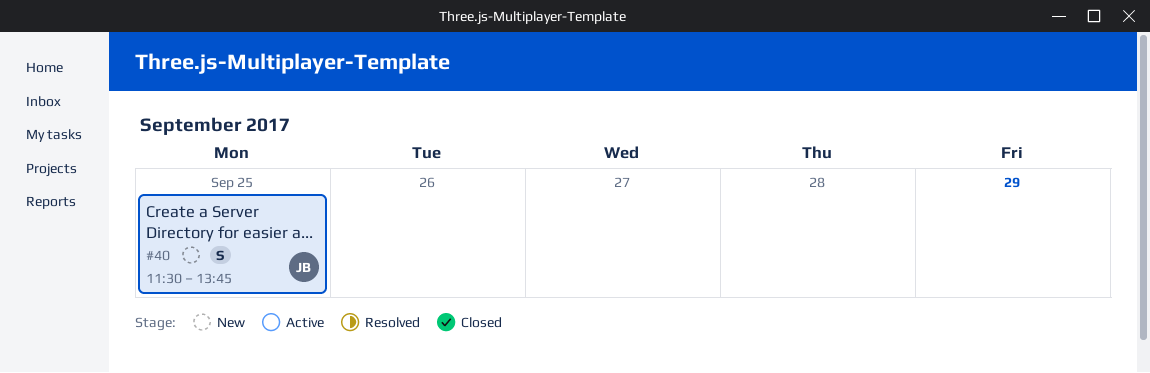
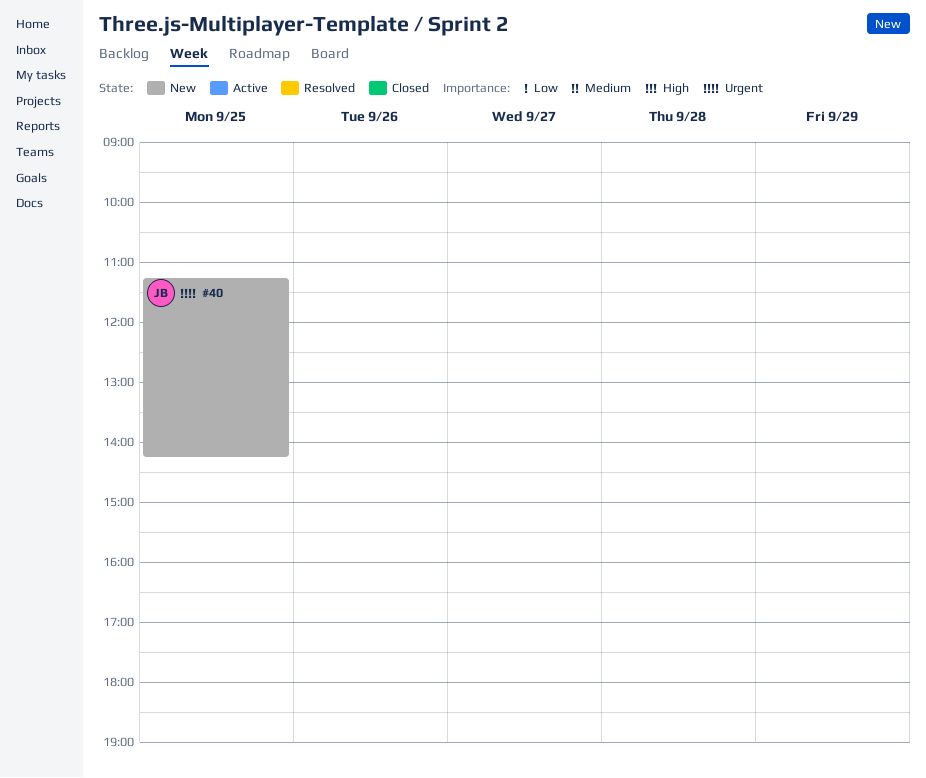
#40, begins: 11:30 -> 11:15
#40, ends: 13:45 -> 14:15

